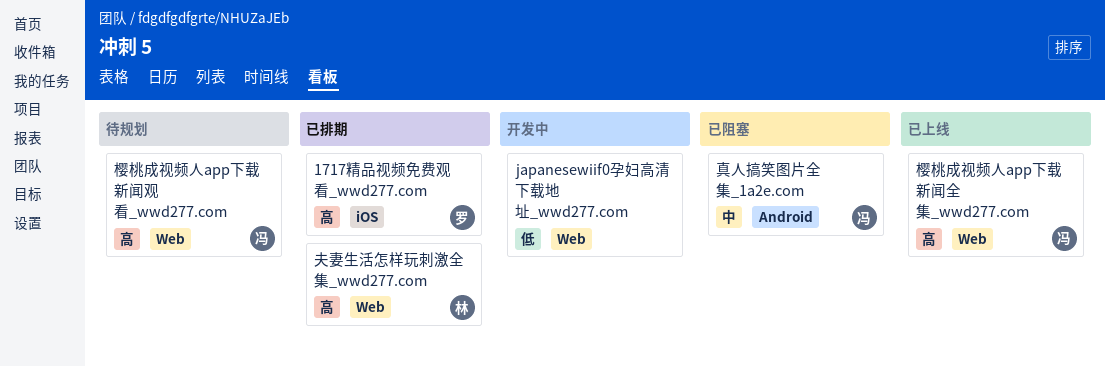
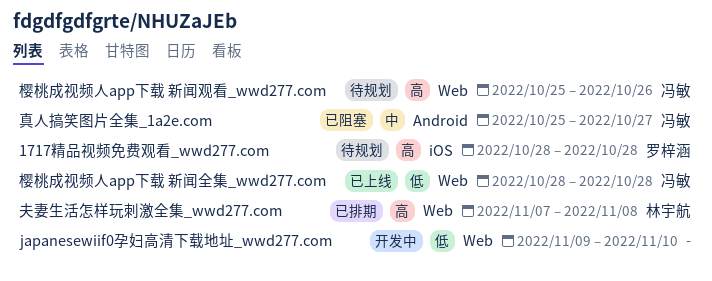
1717精品视频免费观看_wwd277.com, status: 已排期 -> 待规划
樱桃成视频人app下载 新闻全集_wwd277.com, priority: 高 -> 低

